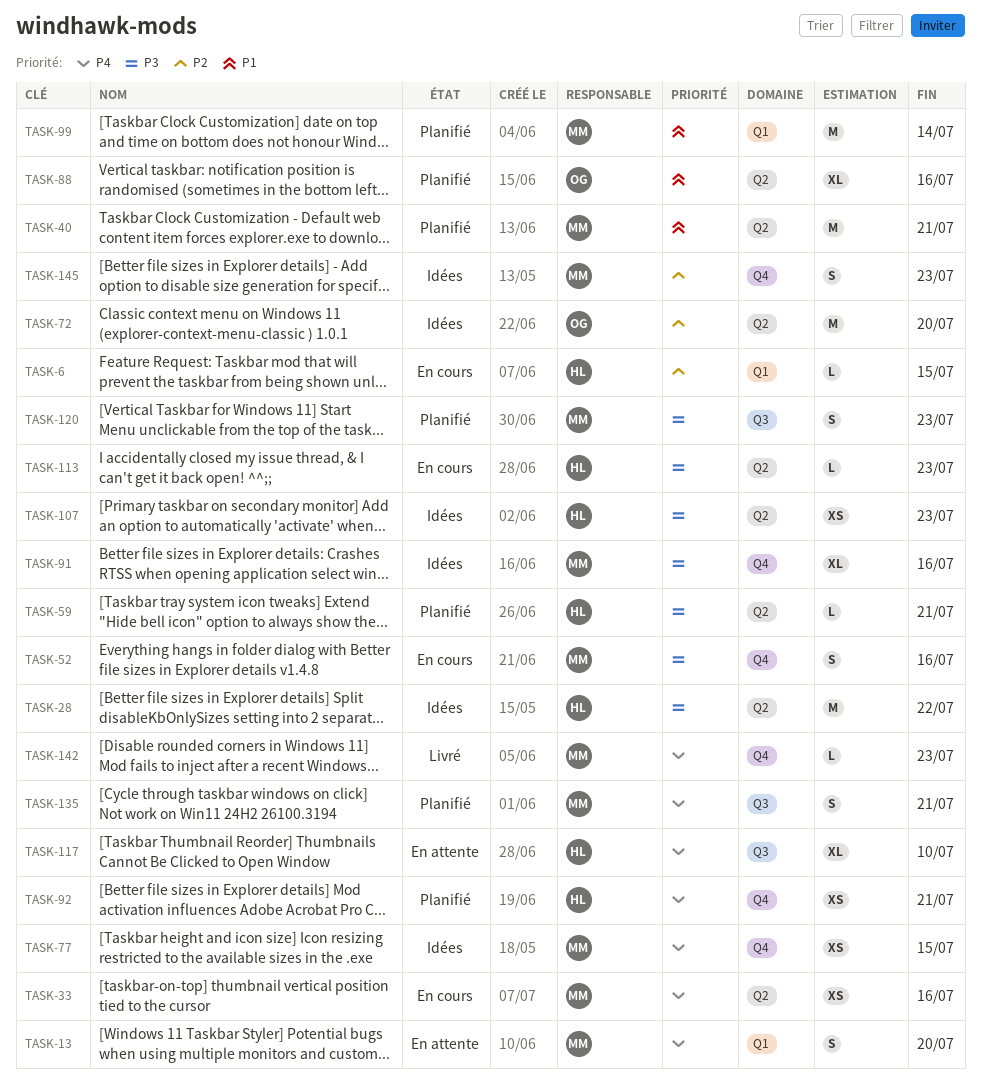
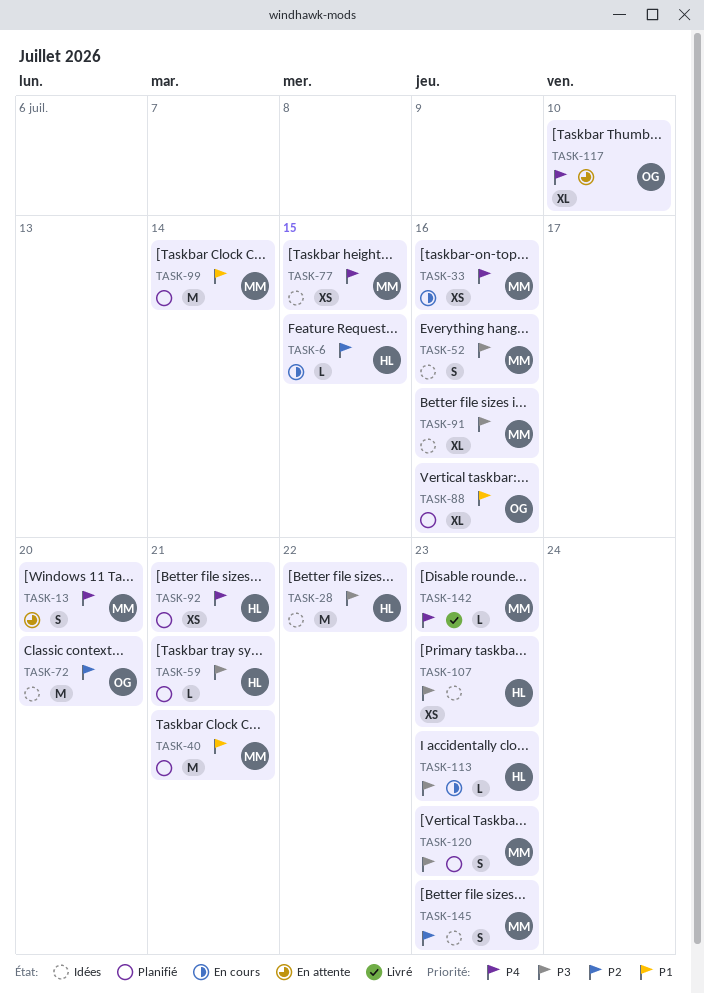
TASK-52, status: En cours -> Idées
TASK-117, owner: HL -> OG
TASK-135: present -> none

